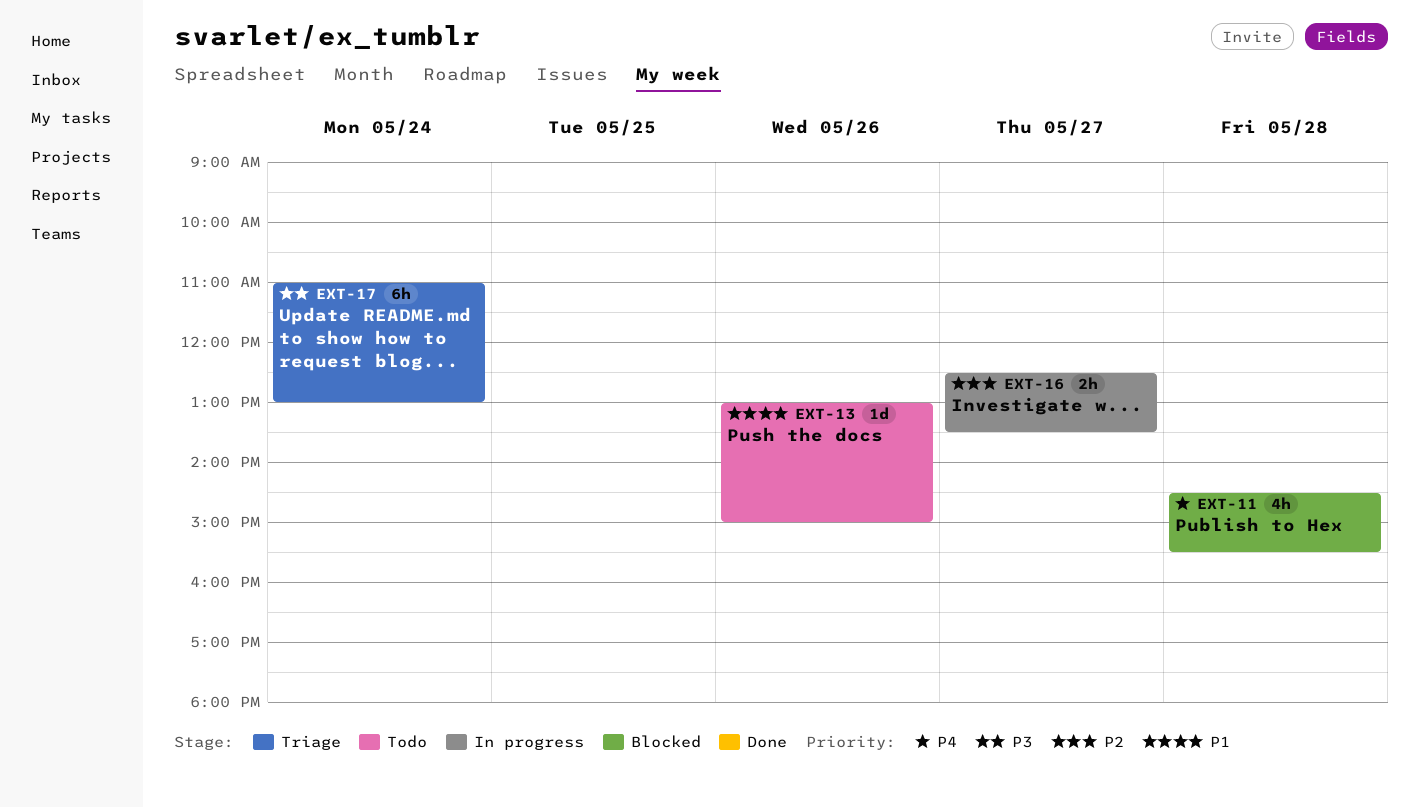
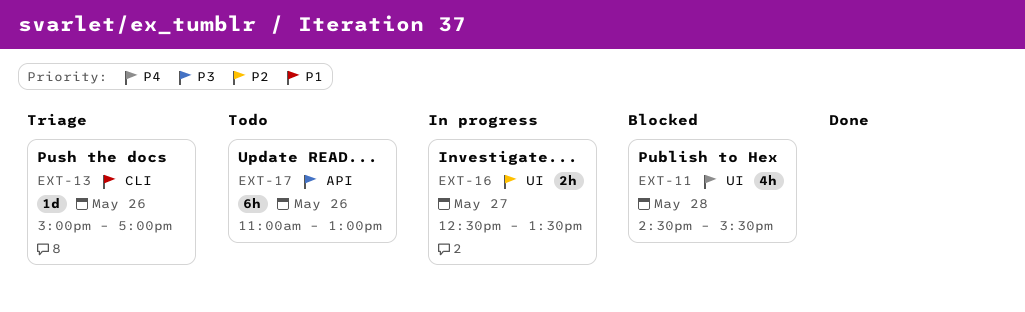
EXT-13, status: Todo -> Triage
EXT-13, begins: 13:00 -> 15:00
EXT-13, ends: 15:00 -> 17:00
EXT-17, status: Triage -> Todo
EXT-17, day: May 24 -> May 26

